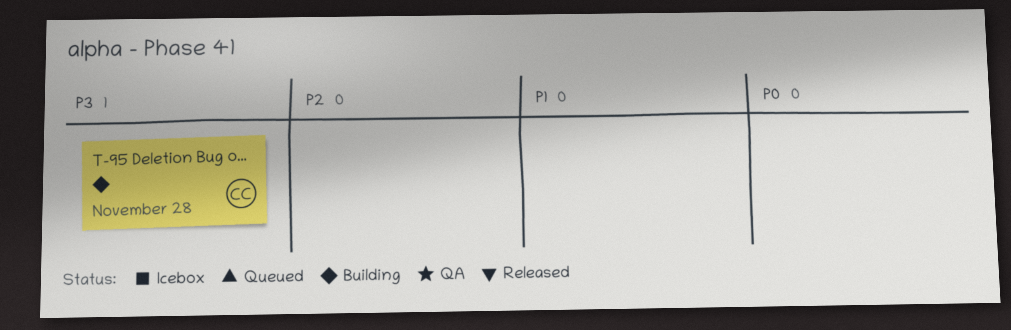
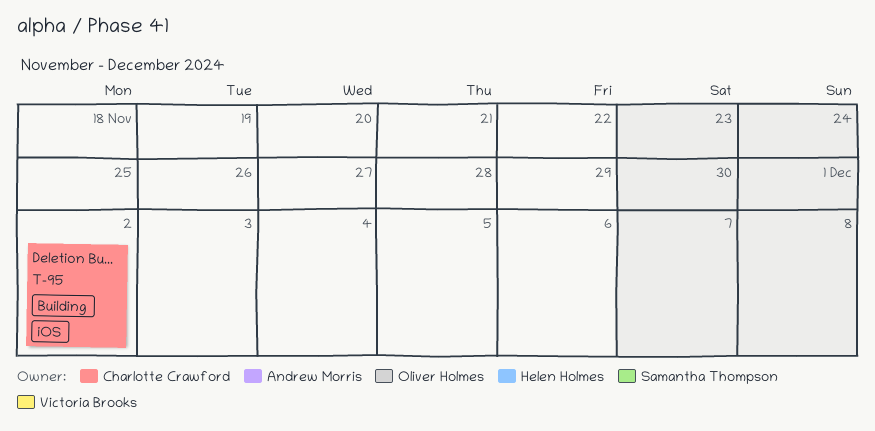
T-95, due: Nov 28 -> Dec 2

